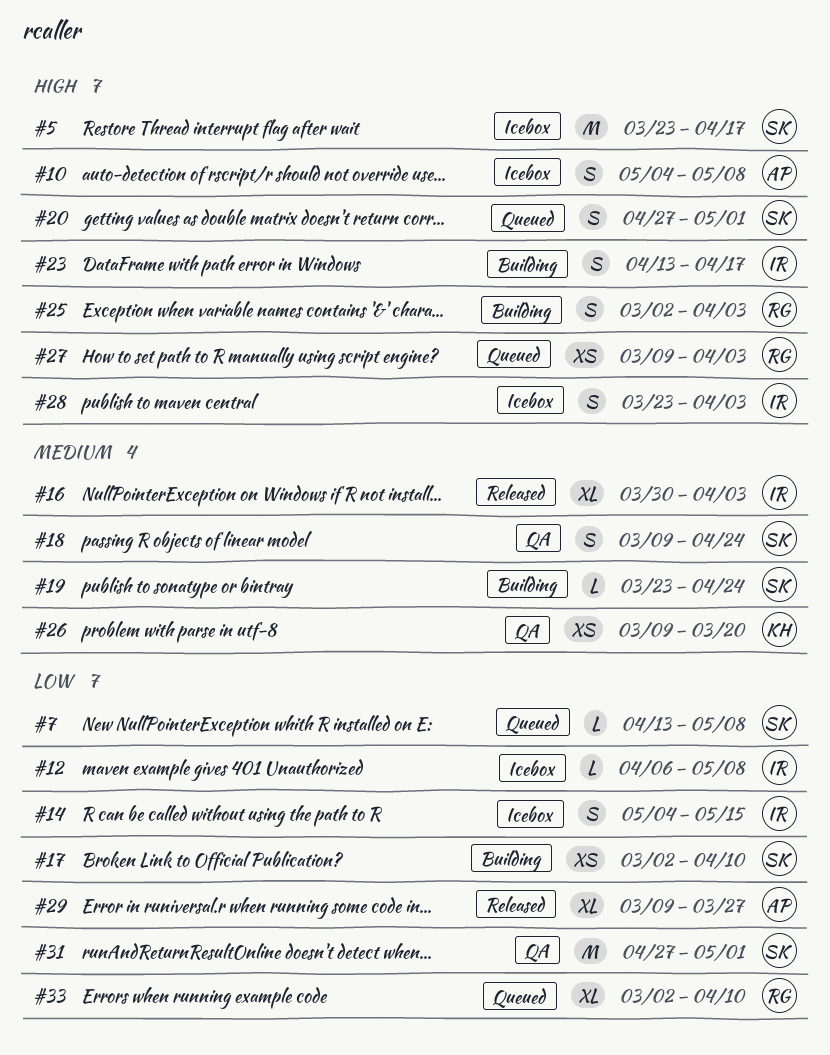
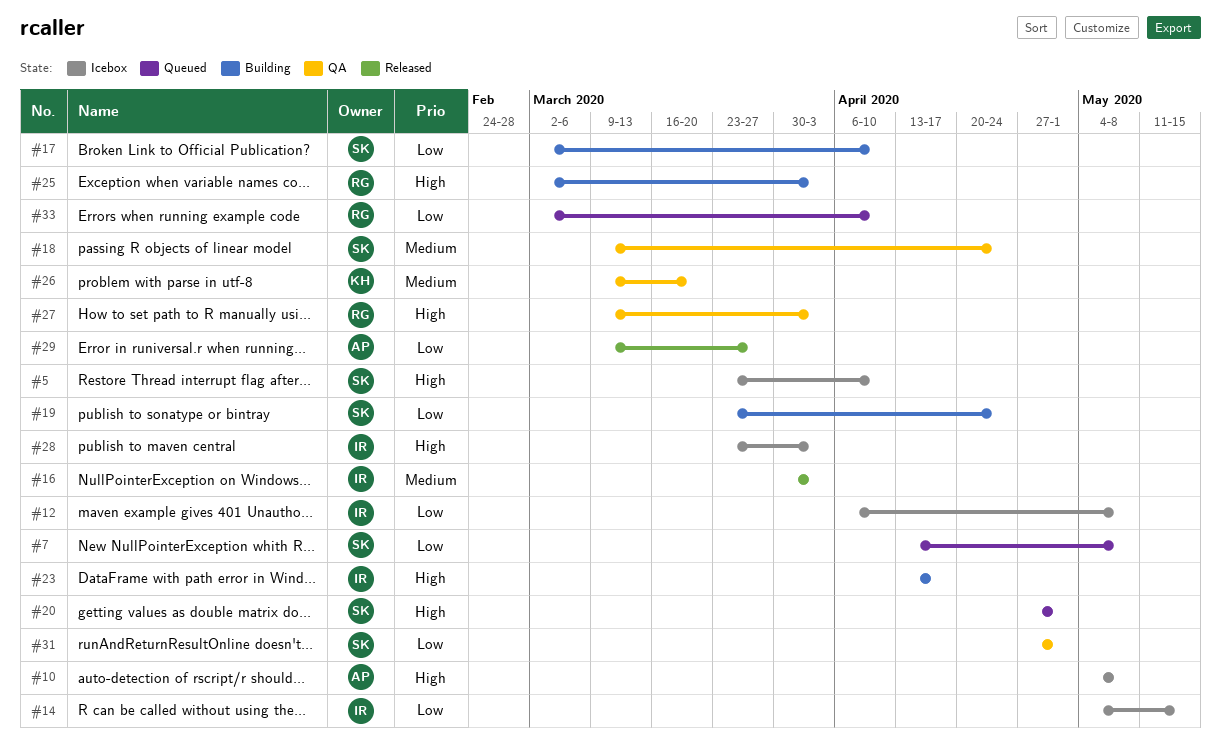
#5, due: Apr 17 -> Apr 10
#19, priority: Medium -> Low
#27, status: Queued -> QA

